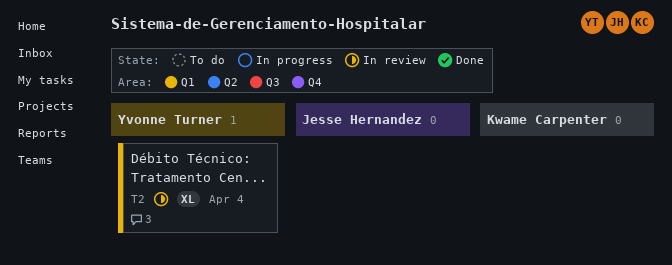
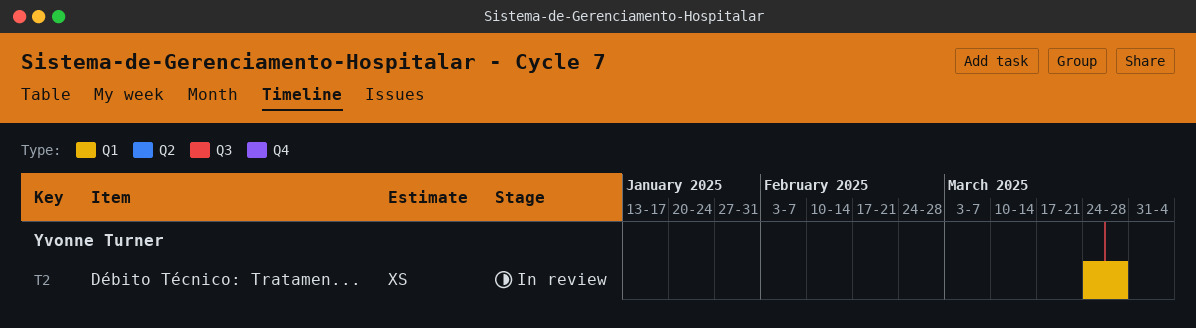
T2, estimate: XL -> XS
T2, due: Apr 4 -> Mar 28

